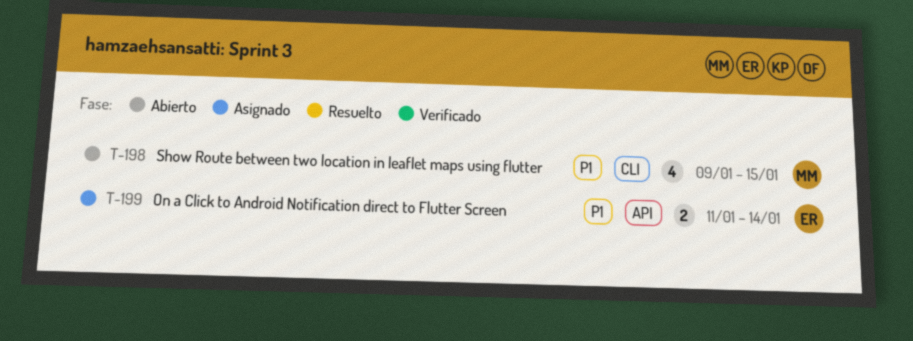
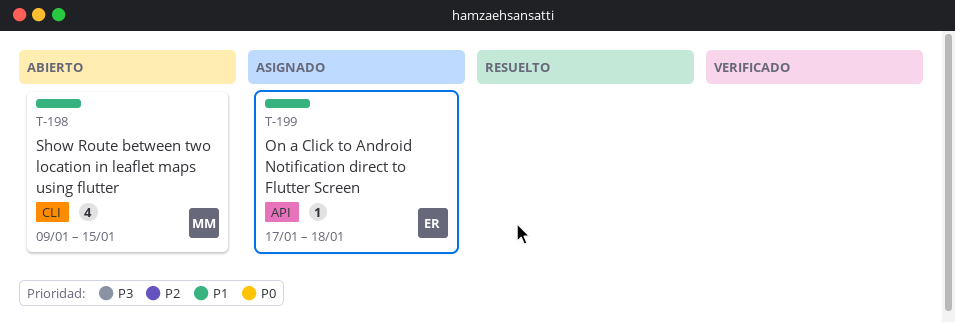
T-199, estimate: 2 -> 1
T-199, start: Jan 11 -> Jan 17
T-199, due: Jan 14 -> Jan 18

